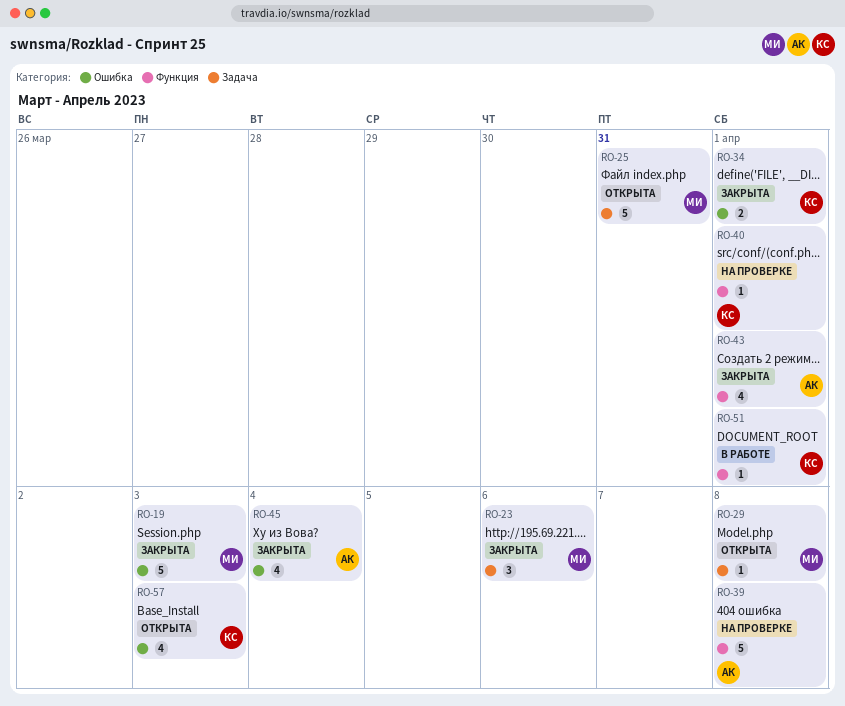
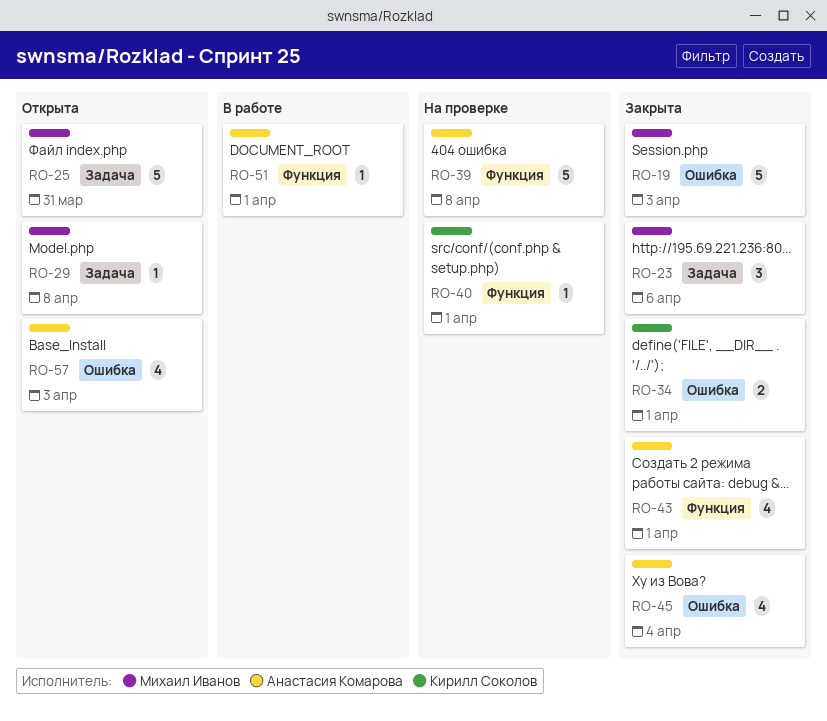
RO-51, owner: Кирилл Соколов -> Анастасия Комарова
RO-57, owner: Кирилл Соколов -> Анастасия Комарова

